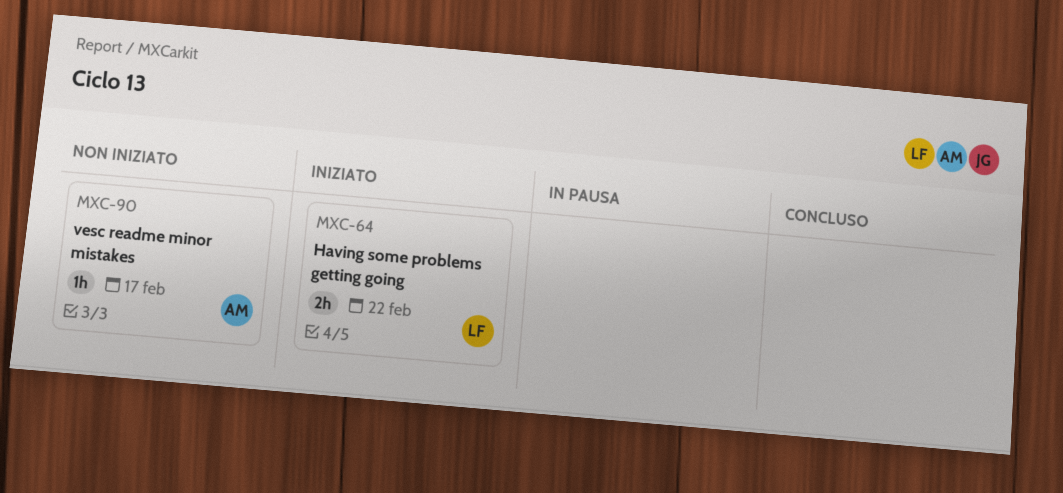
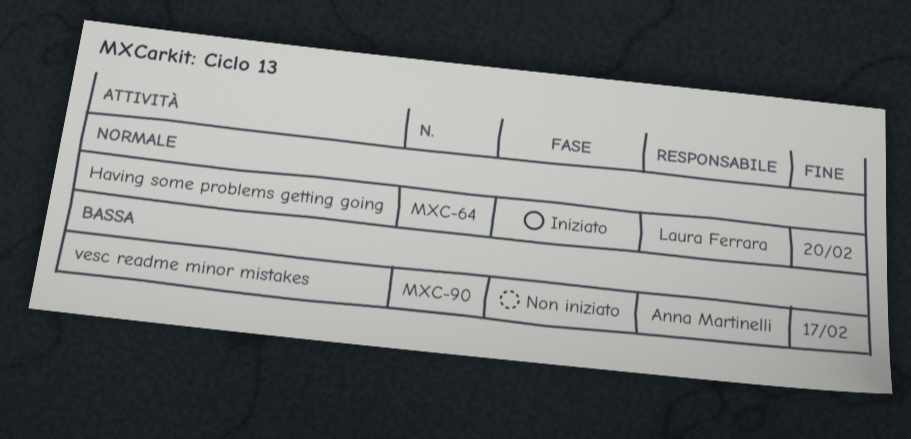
MXC-64, due: Feb 22 -> Feb 20

